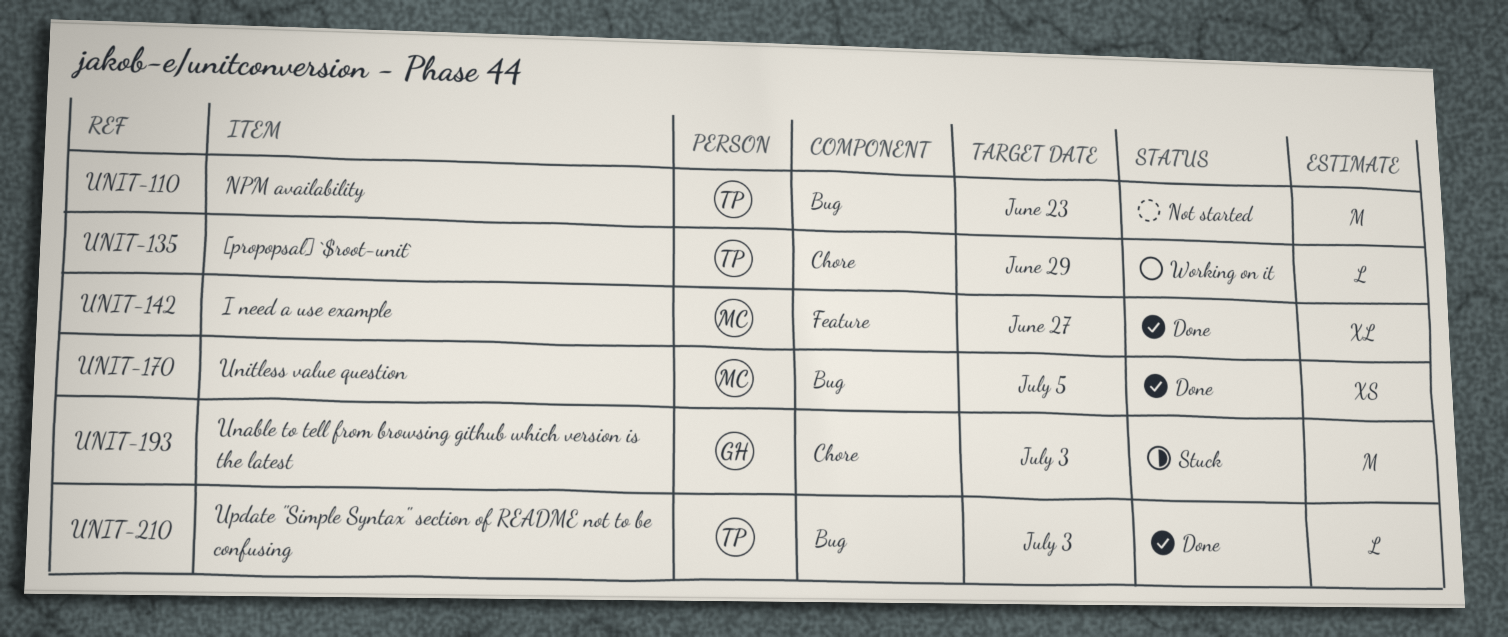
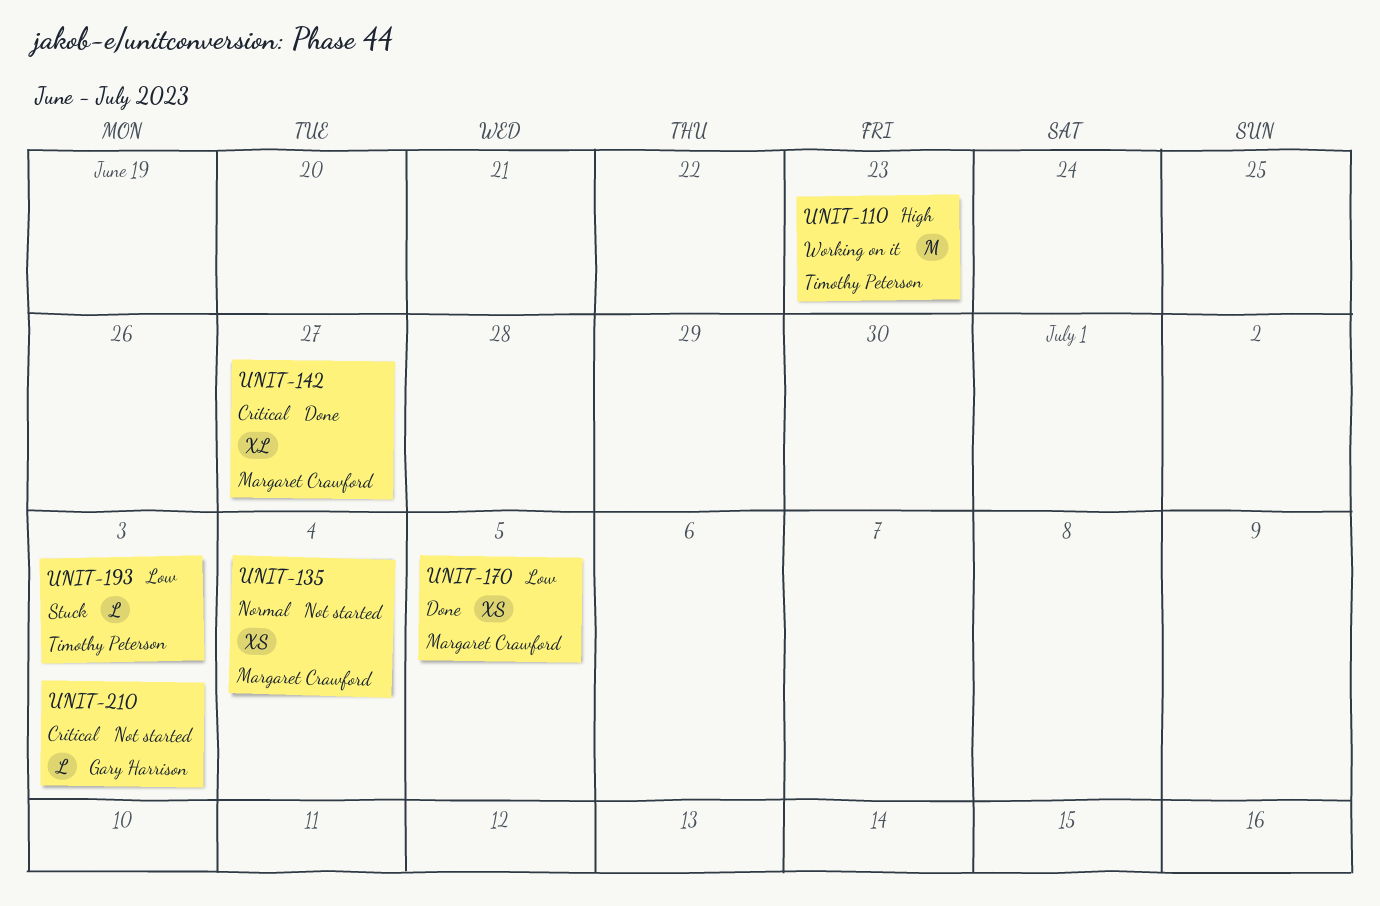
UNIT-110, status: Not started -> Working on it
UNIT-135, status: Working on it -> Not started
UNIT-135, owner: Timothy Peterson -> Margaret Crawford
UNIT-135, estimate: L -> XS
UNIT-135, due: Jun 29 -> Jul 4
UNIT-193, owner: Gary Harrison -> Timothy Peterson
UNIT-193, estimate: M -> L
UNIT-210, status: Done -> Not started
UNIT-210, owner: Timothy Peterson -> Gary Harrison

